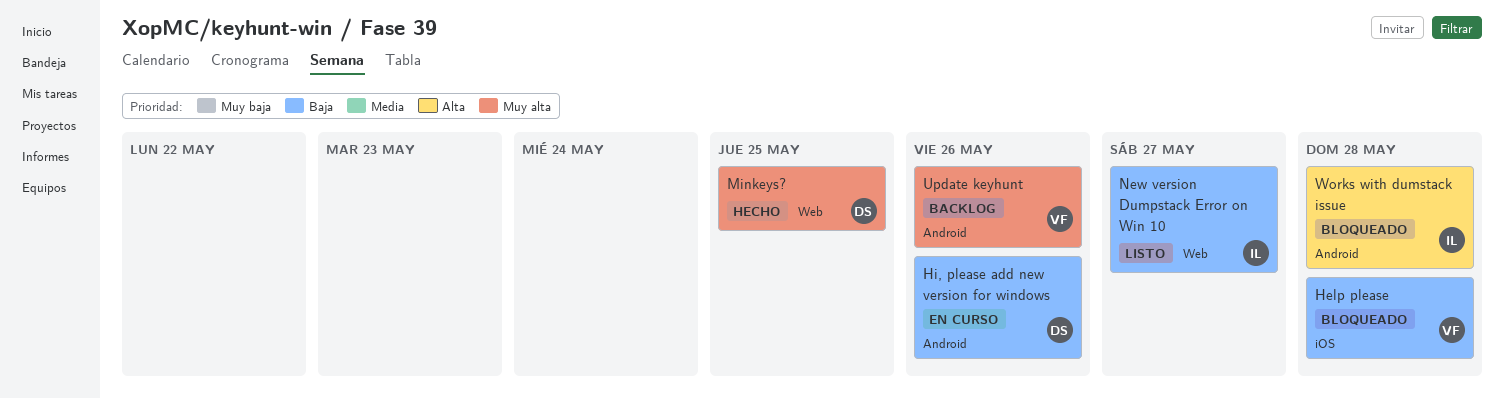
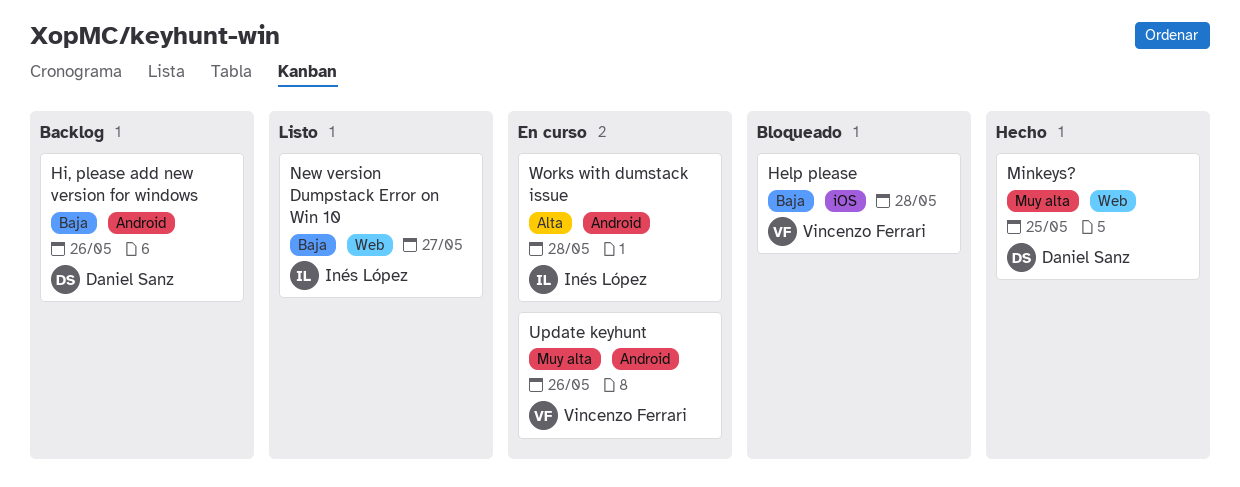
Hi, please add new version for windows, status: En curso -> Backlog
Update keyhunt, status: Backlog -> En curso
Works with dumstack issue, status: Bloqueado -> En curso

